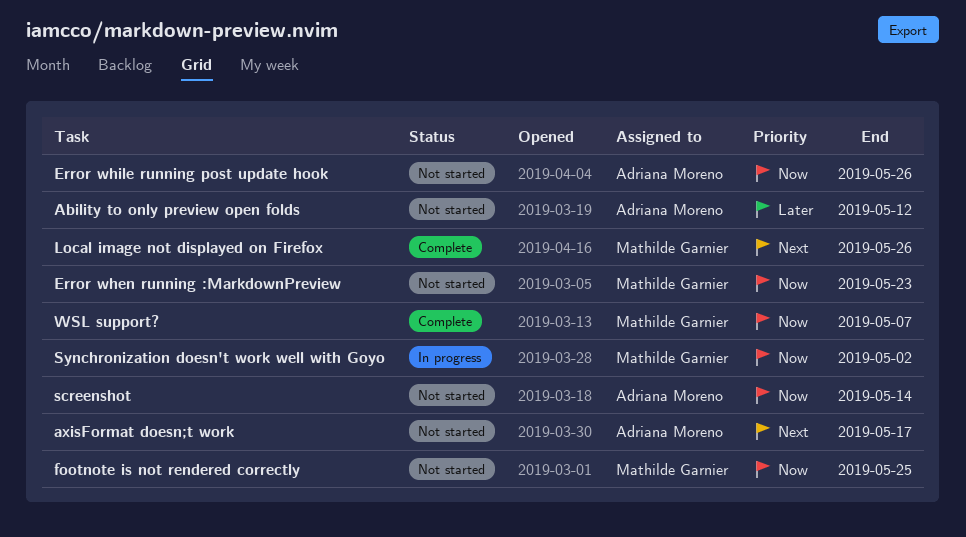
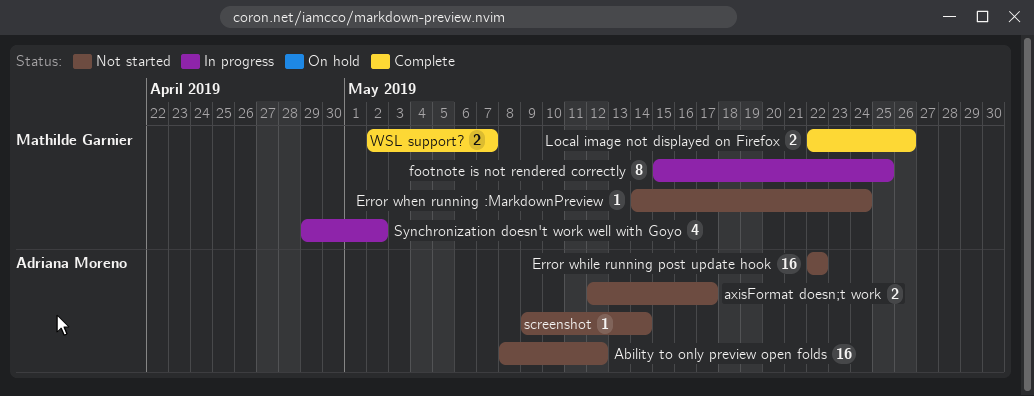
Error when running :MarkdownPreview, due: May 23 -> May 24
Error while running post update hook, due: May 26 -> May 22
footnote is not rendered correctly, status: Not started -> In progress

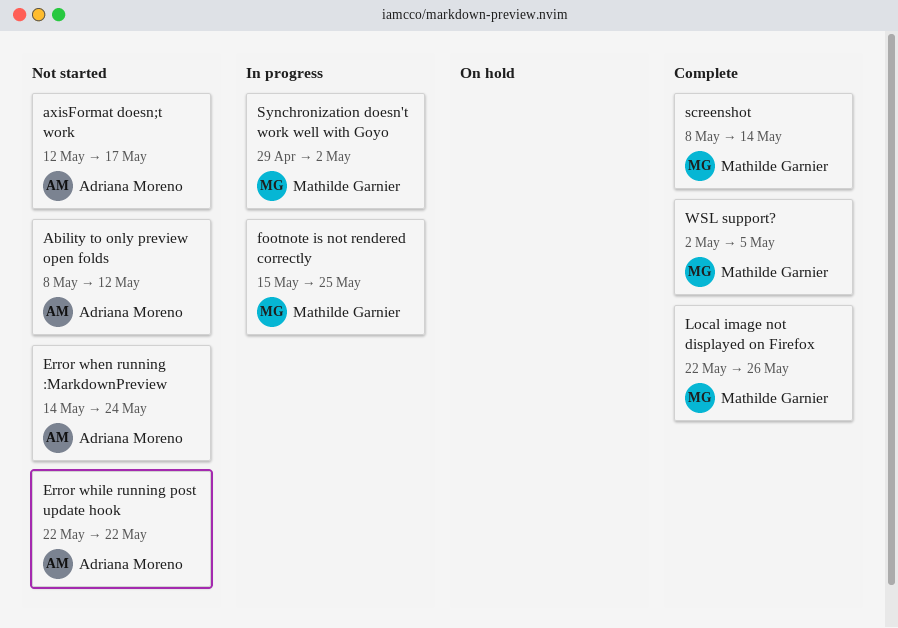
Error when running :MarkdownPreview, owner: Mathilde Garnier -> Adriana Moreno
screenshot, status: Not started -> Complete
screenshot, owner: Adriana Moreno -> Mathilde Garnier
screenshot, start: May 9 -> May 8
WSL support?, due: May 7 -> May 5

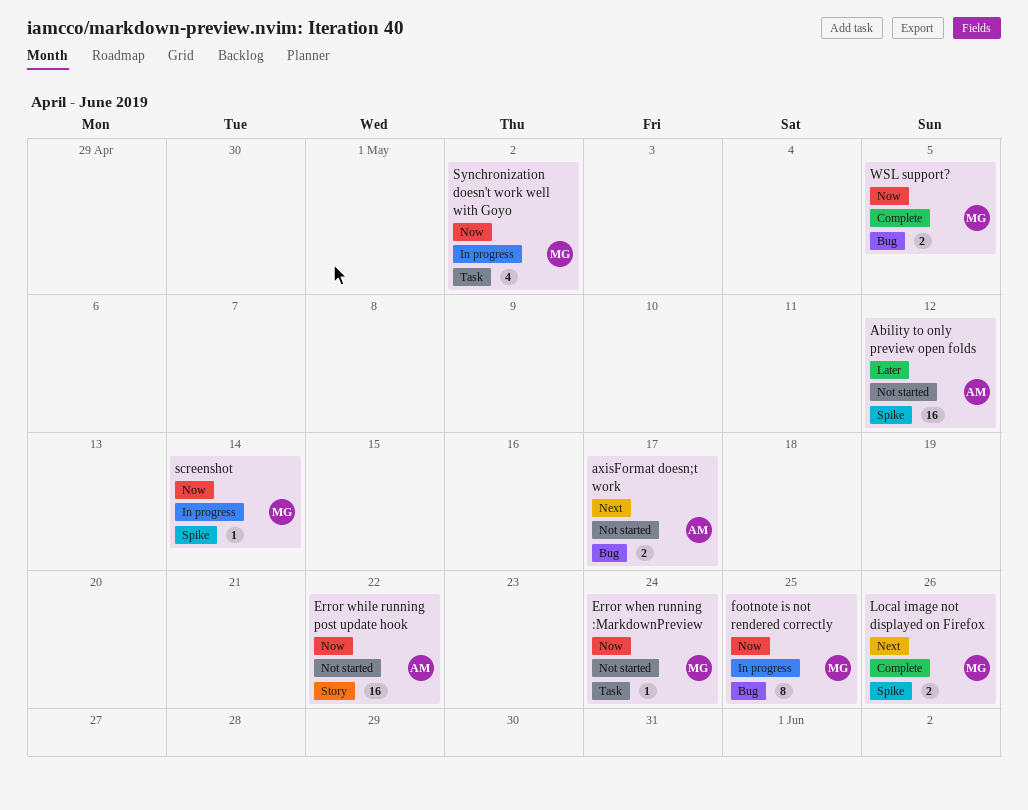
Error when running :MarkdownPreview, owner: Adriana Moreno -> Mathilde Garnier
screenshot, status: Complete -> In progress

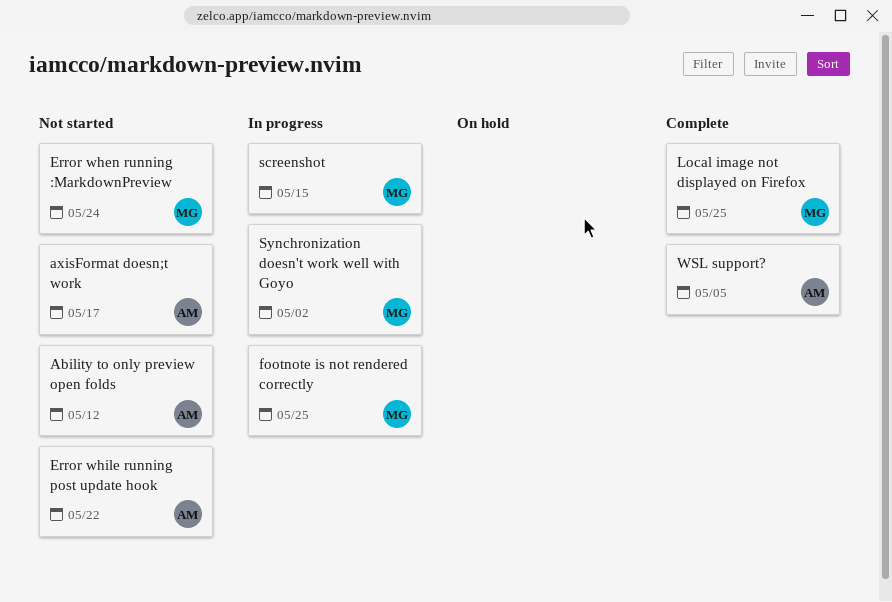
Local image not displayed on Firefox, due: May 26 -> May 25
screenshot, due: May 14 -> May 15
WSL support?, owner: MG -> AM

